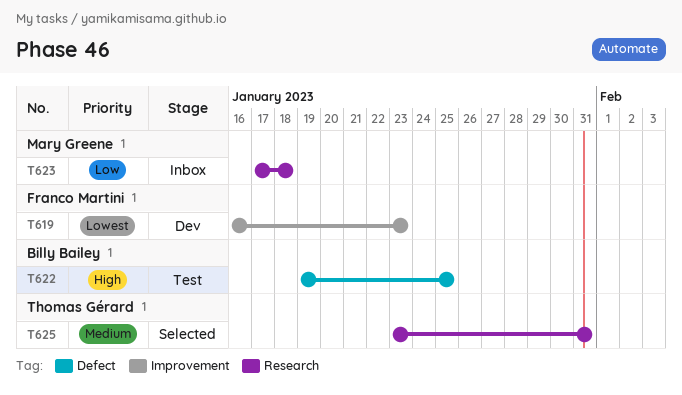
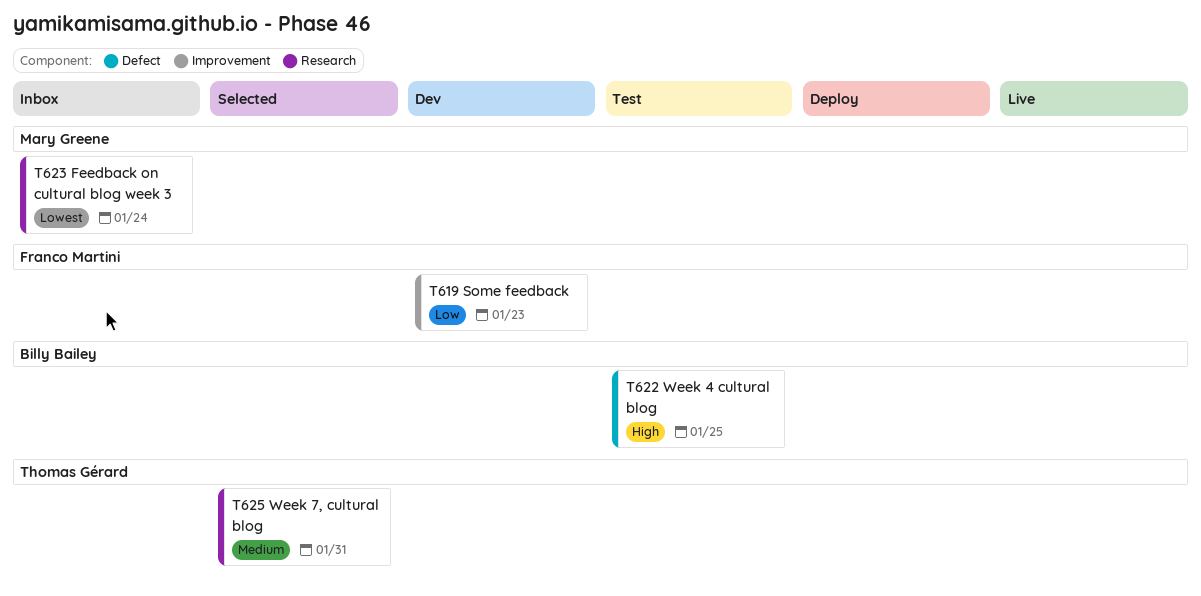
T619, priority: Lowest -> Low
T623, priority: Low -> Lowest
T623, due: Jan 18 -> Jan 24

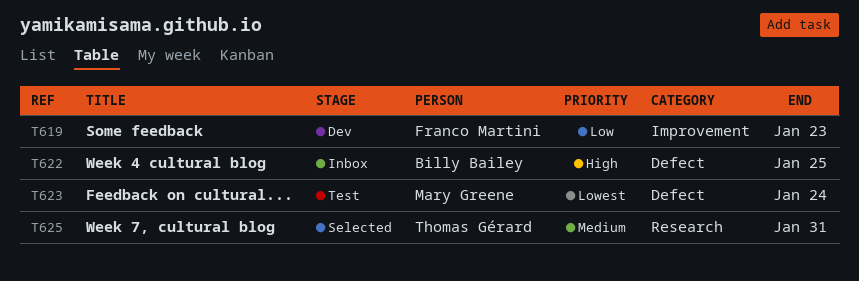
T622, status: Test -> Inbox
T623, status: Inbox -> Test
T623, label: Research -> Defect

